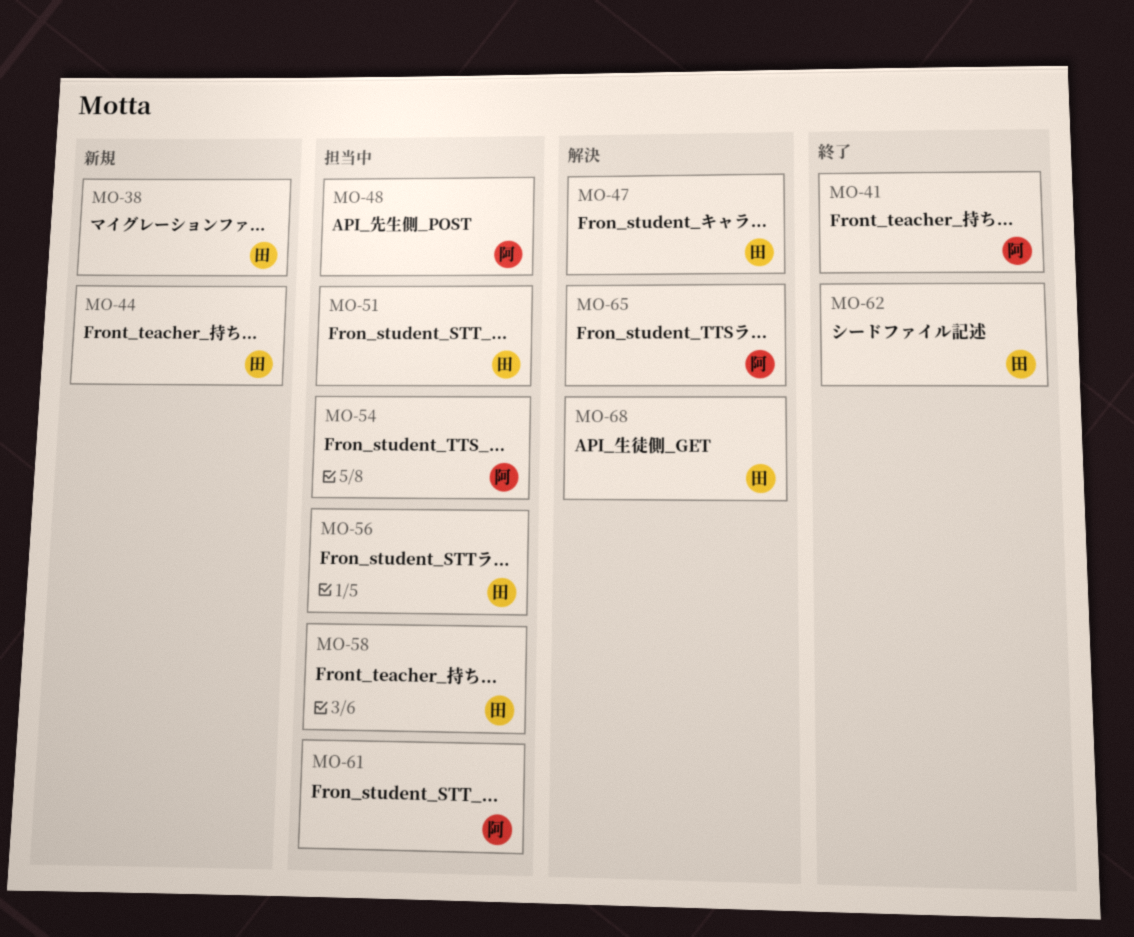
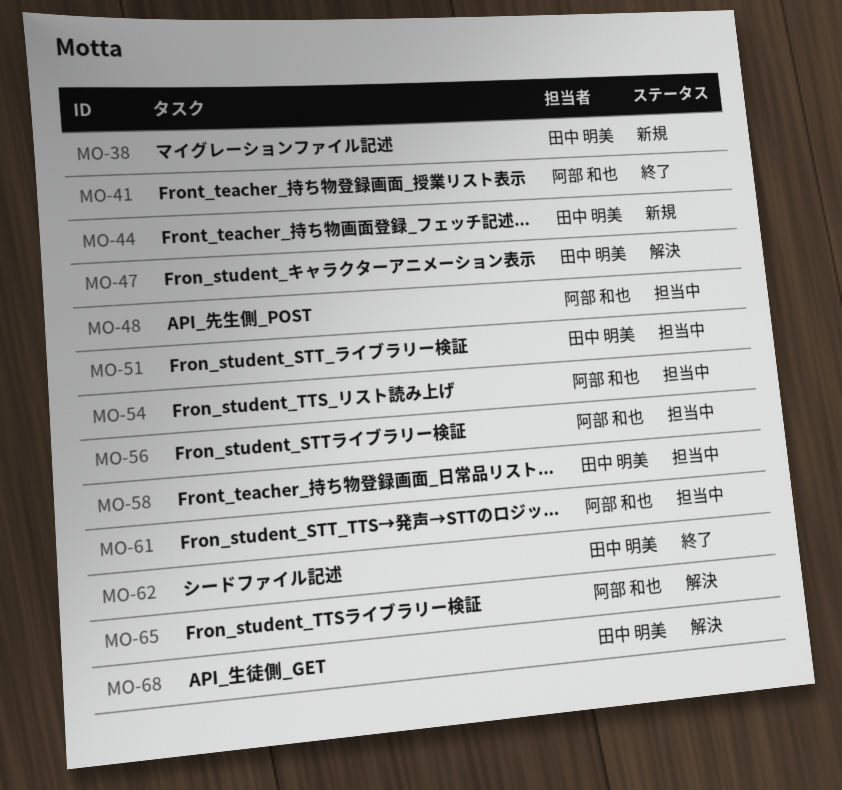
MO-56, owner: 田中 明美 -> 阿部 和也

